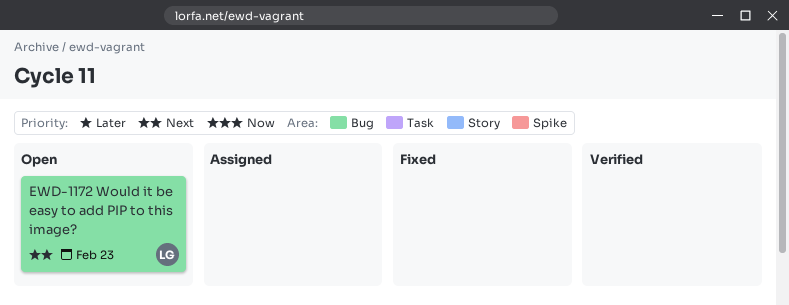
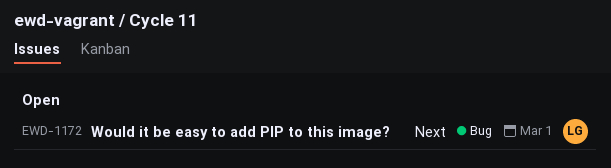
EWD-1172, due: Feb 23 -> Mar 1

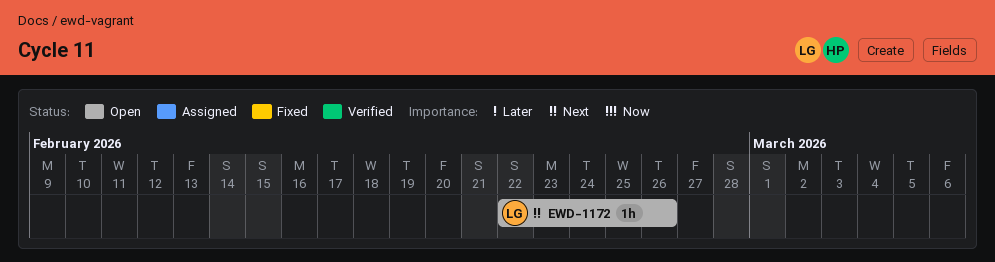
EWD-1172, due: Mar 1 -> Feb 26

